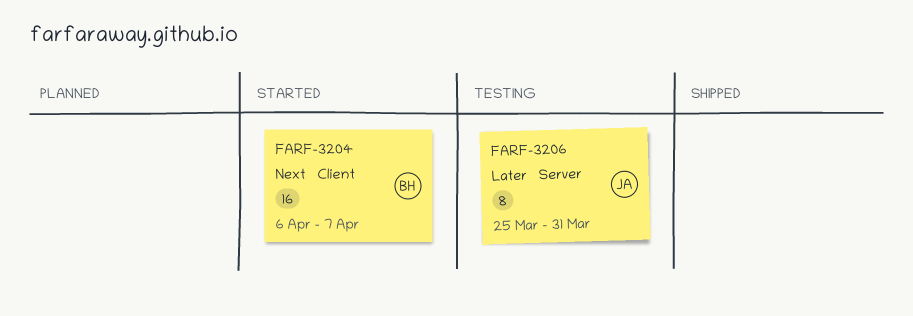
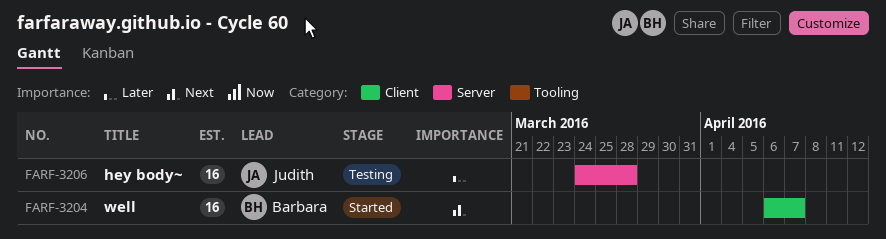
FARF-3206, estimate: 8 -> 16
FARF-3206, start: Mar 25 -> Mar 24
FARF-3206, due: Mar 31 -> Mar 28

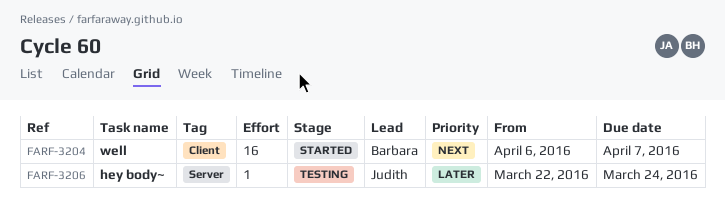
FARF-3206, estimate: 16 -> 1
FARF-3206, start: Mar 24 -> Mar 22
FARF-3206, due: Mar 28 -> Mar 24

